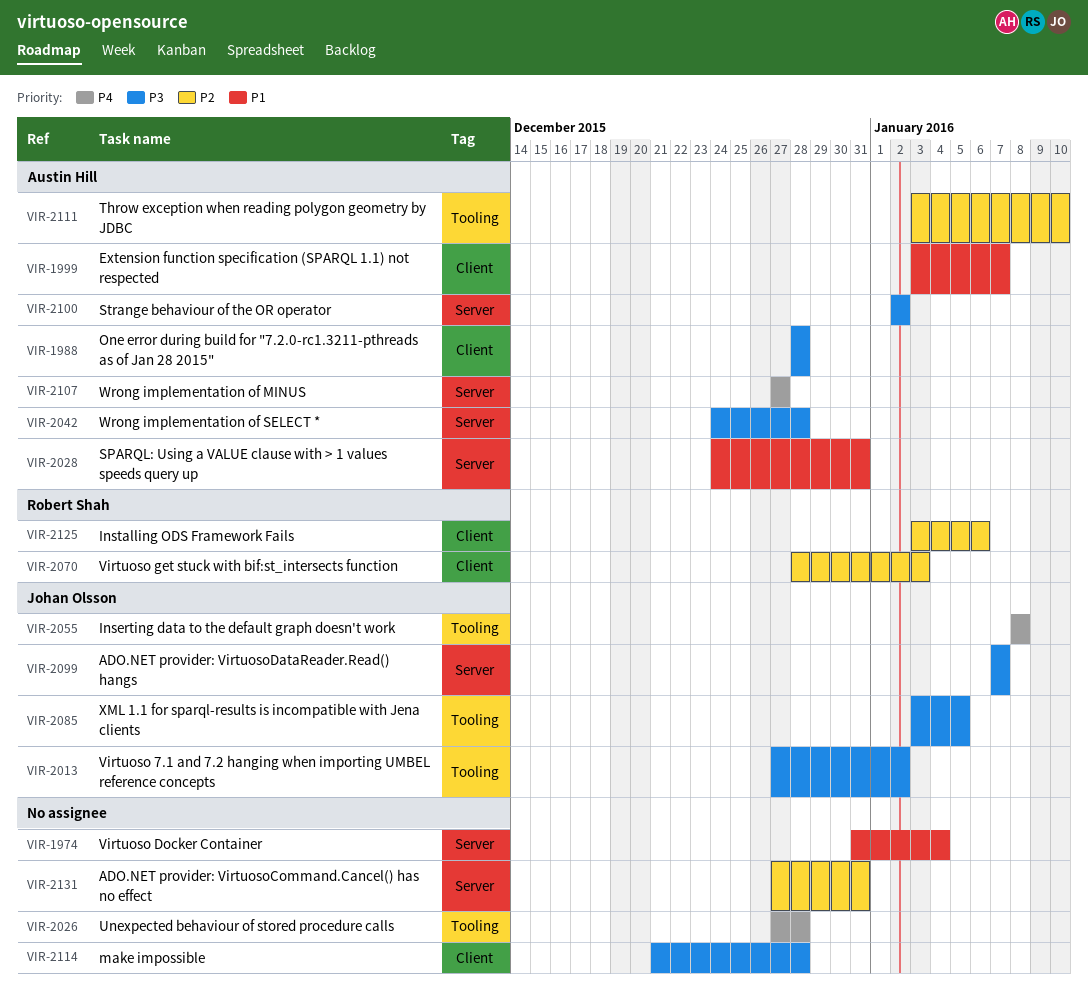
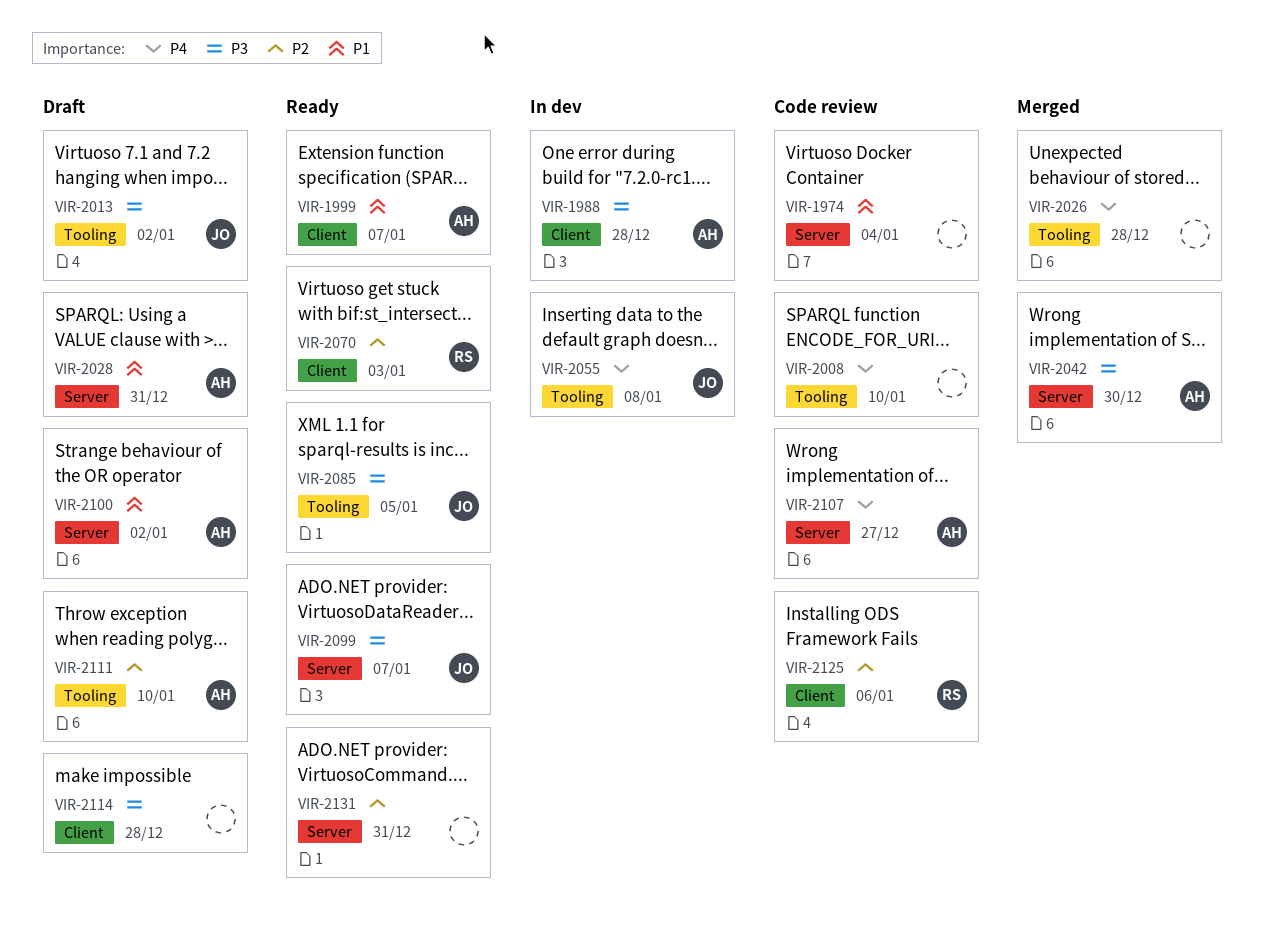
VIR-2008: none -> present
VIR-2042, due: Dec 28 -> Dec 30
VIR-2100, priority: P3 -> P1

